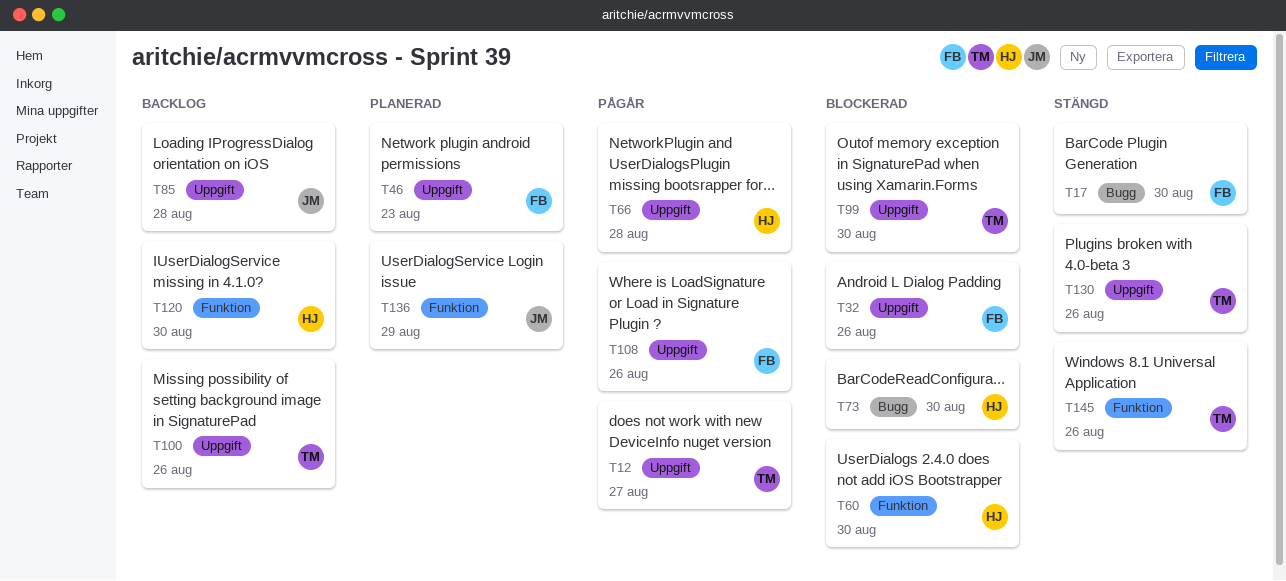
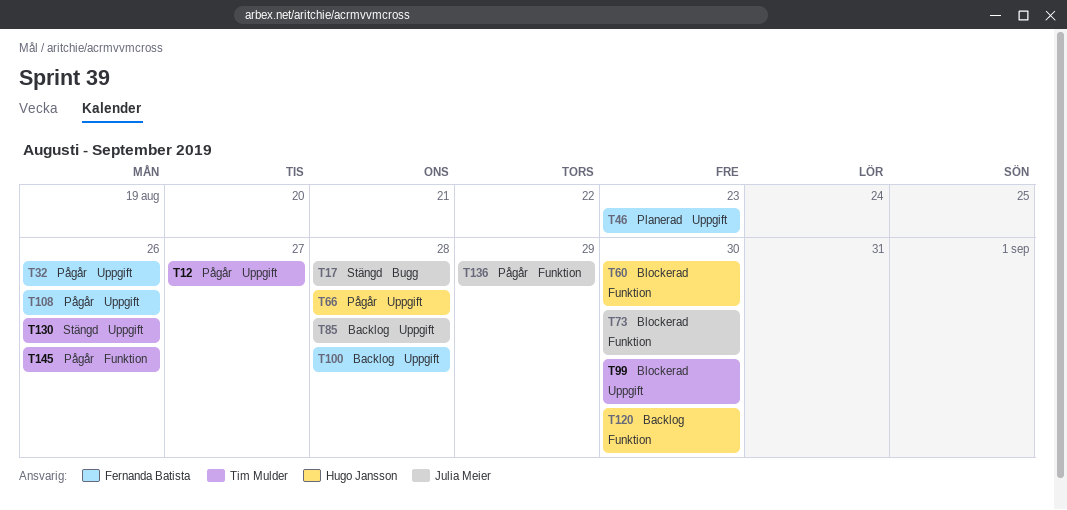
T17, owner: Fernanda Batista -> Julia Meier
T17, due: Aug 30 -> Aug 28
T32, status: Blockerad -> Pågår
T73, owner: Hugo Jansson -> Julia Meier
T73, label: Bugg -> Funktion
T100, owner: Tim Mulder -> Fernanda Batista
T100, due: Aug 26 -> Aug 28
T136, status: Planerad -> Pågår
T145, status: Stängd -> Pågår

